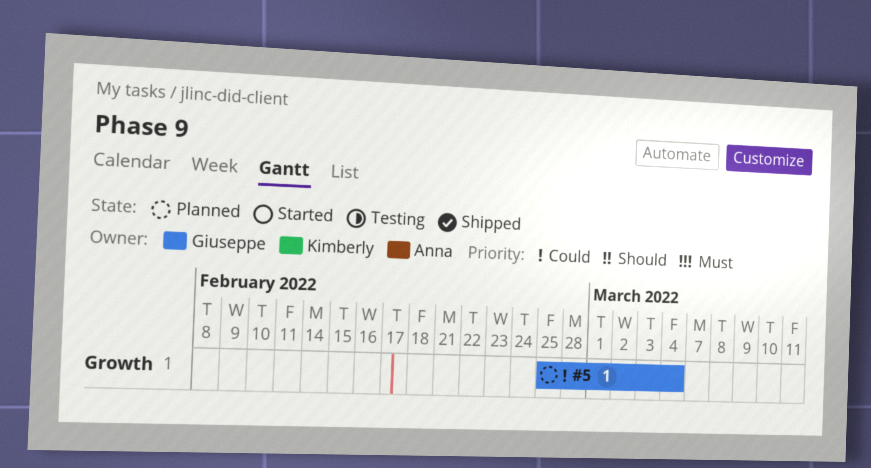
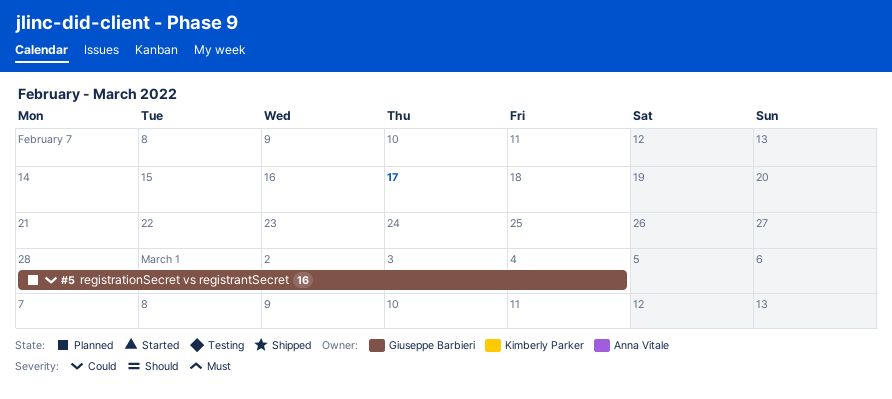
#5, estimate: 1 -> 16
#5, start: Feb 25 -> Feb 28

